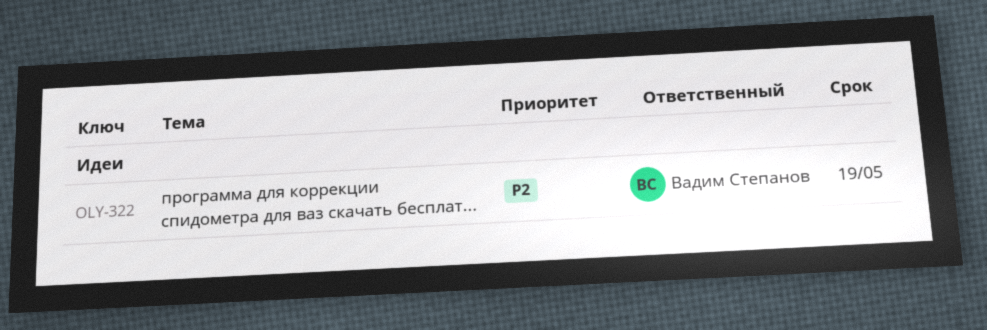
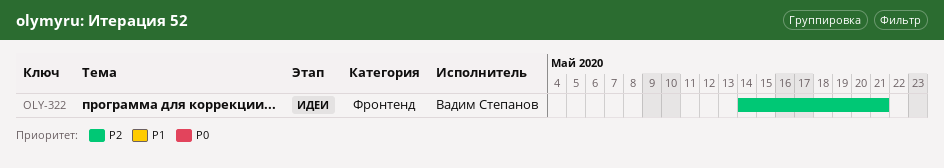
OLY-322, due: May 19 -> May 21

